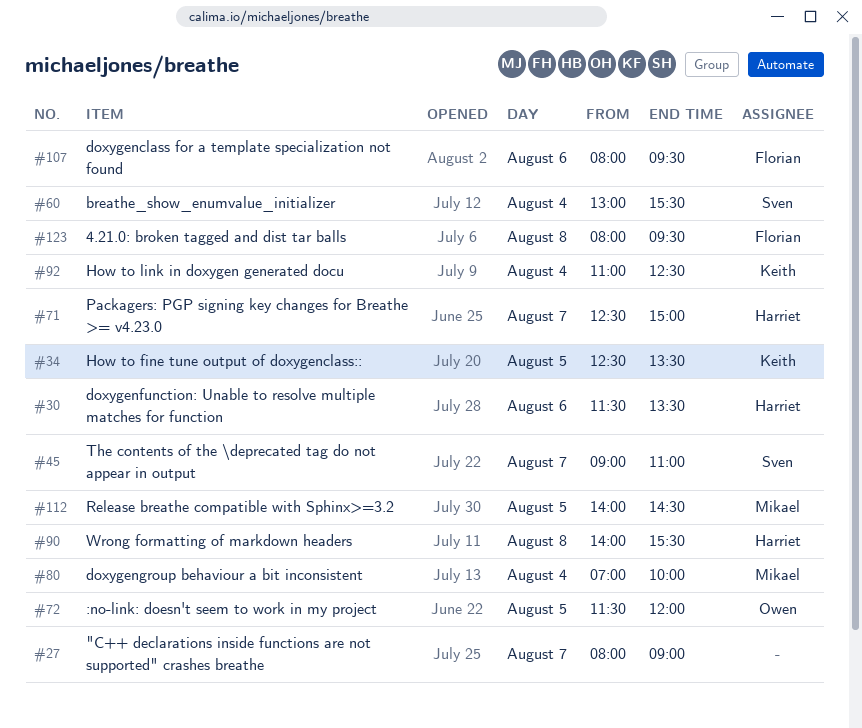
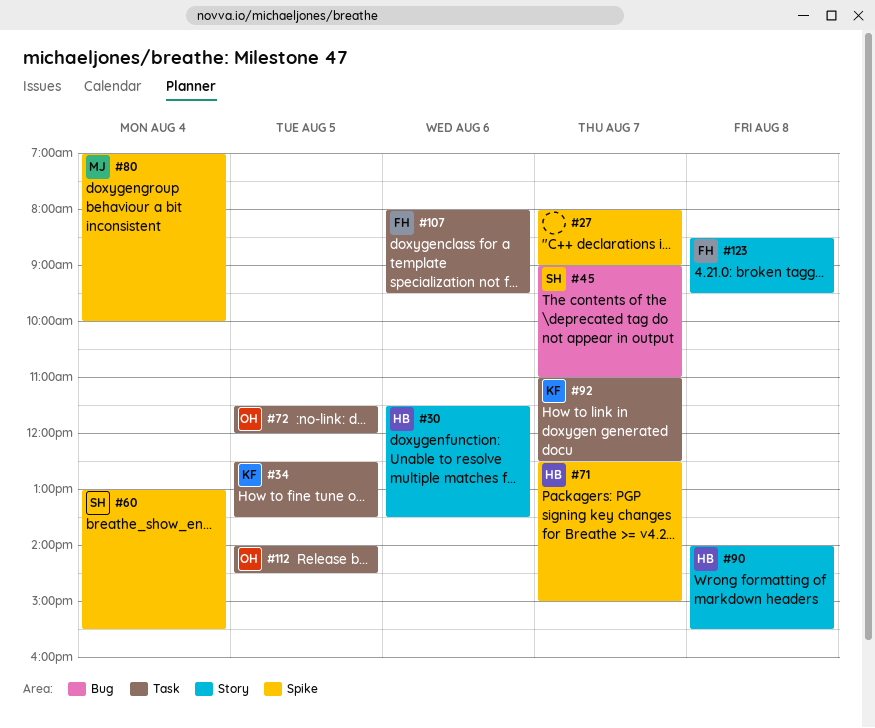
#92, day: Aug 4 -> Aug 7
#112, owner: Mikael -> Owen
#123, begins: 08:00 -> 08:30

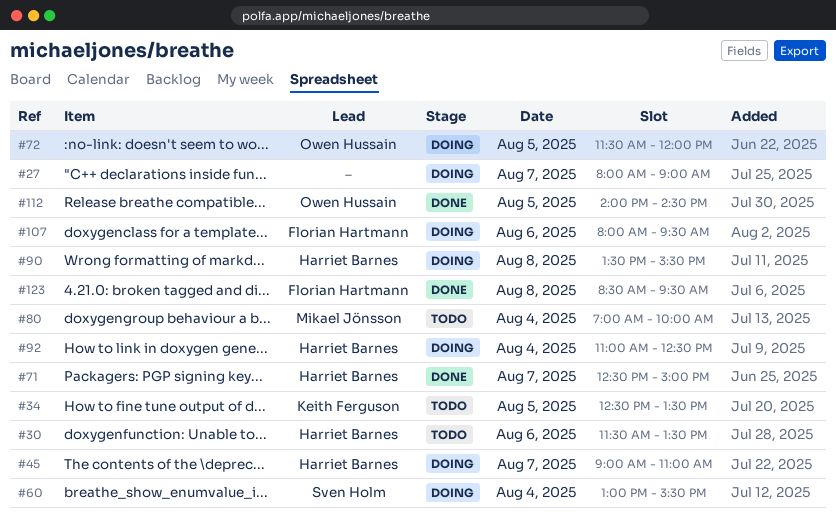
#45, owner: Sven Holm -> Harriet Barnes
#90, begins: 14:00 -> 13:30
#92, owner: Keith Ferguson -> Harriet Barnes
#92, day: Aug 7 -> Aug 4

